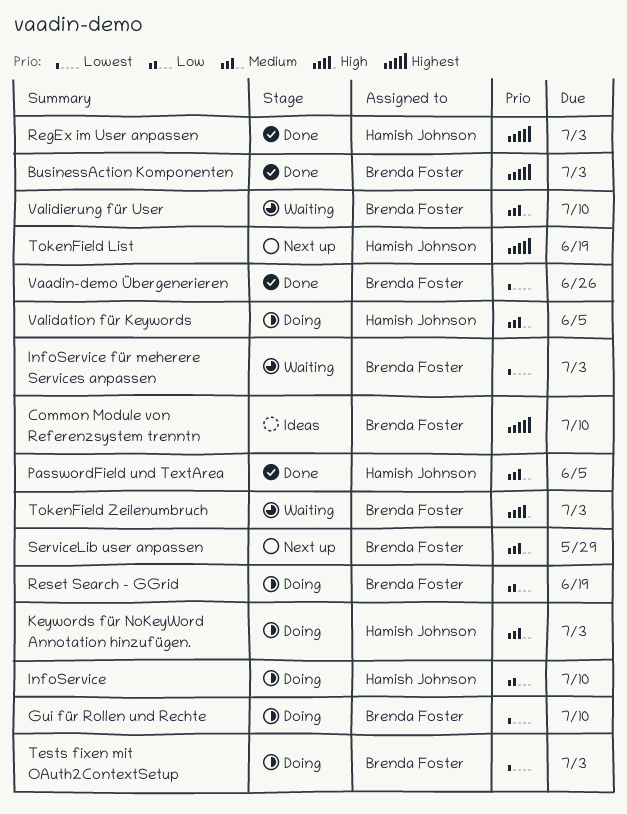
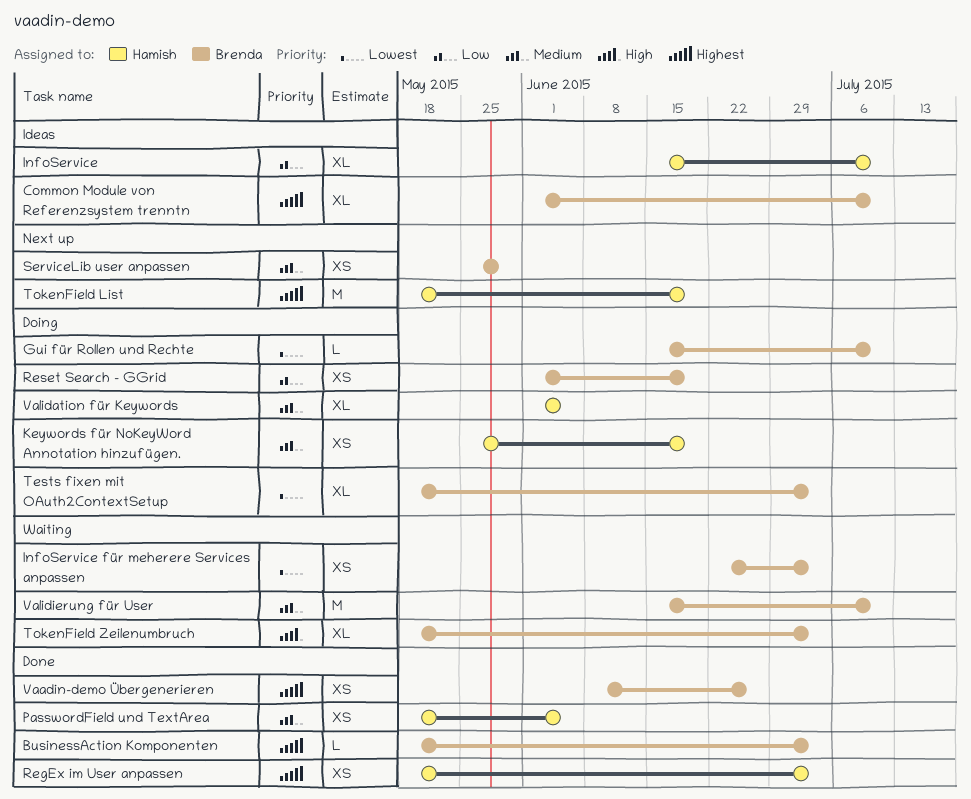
InfoService, status: Doing -> Ideas
Keywords für NoKeyWord Annotation hinzufügen., due: Jul 3 -> Jun 19
Vaadin-demo Übergenerieren, priority: Lowest -> Highest

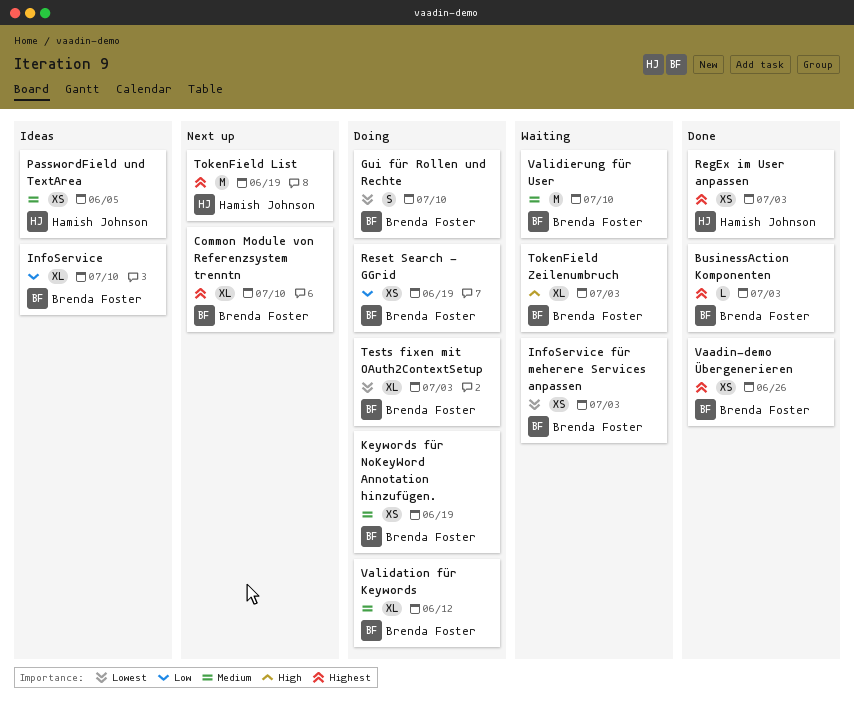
Common Module von Referenzsystem trenntn, status: Ideas -> Next up
Gui für Rollen und Rechte, estimate: L -> S
InfoService, owner: Hamish Johnson -> Brenda Foster
Keywords für NoKeyWord Annotation hinzufügen., owner: Hamish Johnson -> Brenda Foster
PasswordField und TextArea, status: Done -> Ideas
ServiceLib user anpassen: present -> none
Validation für Keywords, owner: Hamish Johnson -> Brenda Foster
Validation für Keywords, due: Jun 5 -> Jun 12

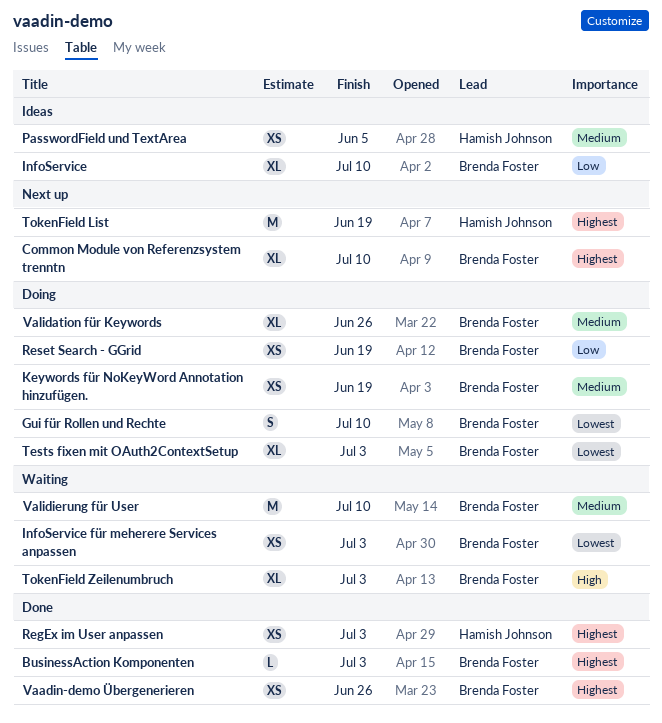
Validation für Keywords, due: Jun 12 -> Jun 26

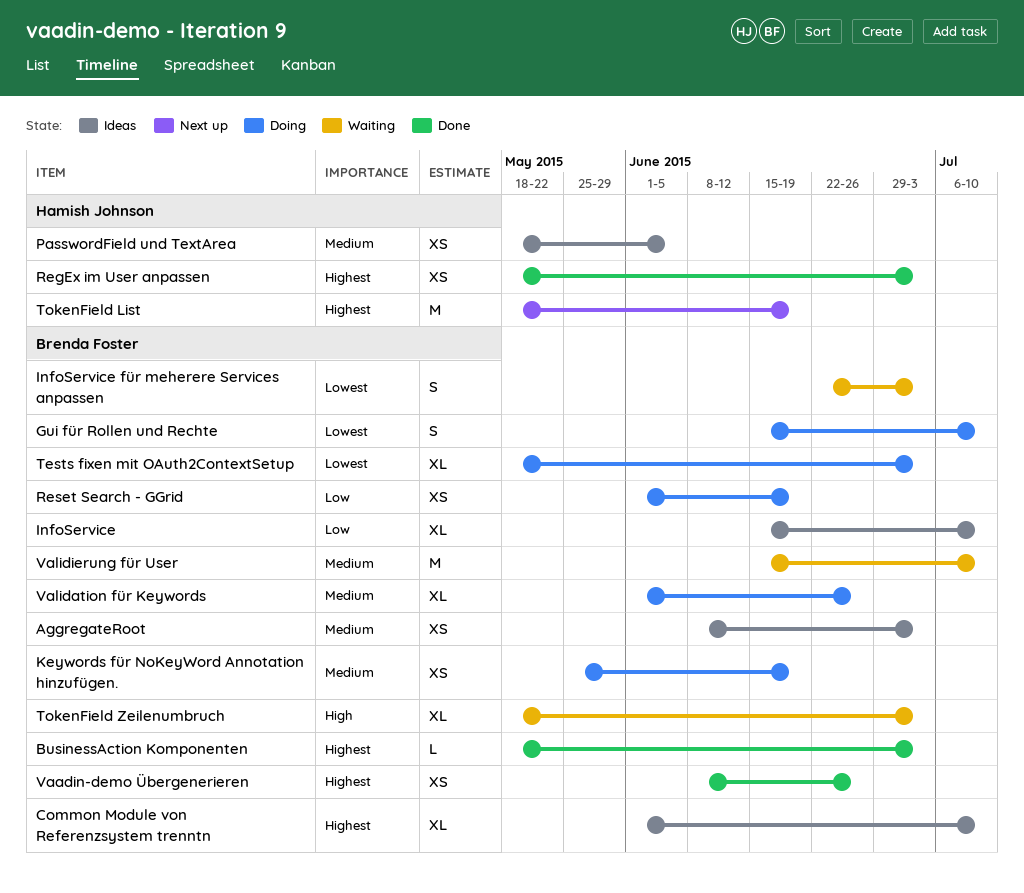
AggregateRoot: none -> present
Common Module von Referenzsystem trenntn, status: Next up -> Ideas
InfoService für meherere Services anpassen, estimate: XS -> S

